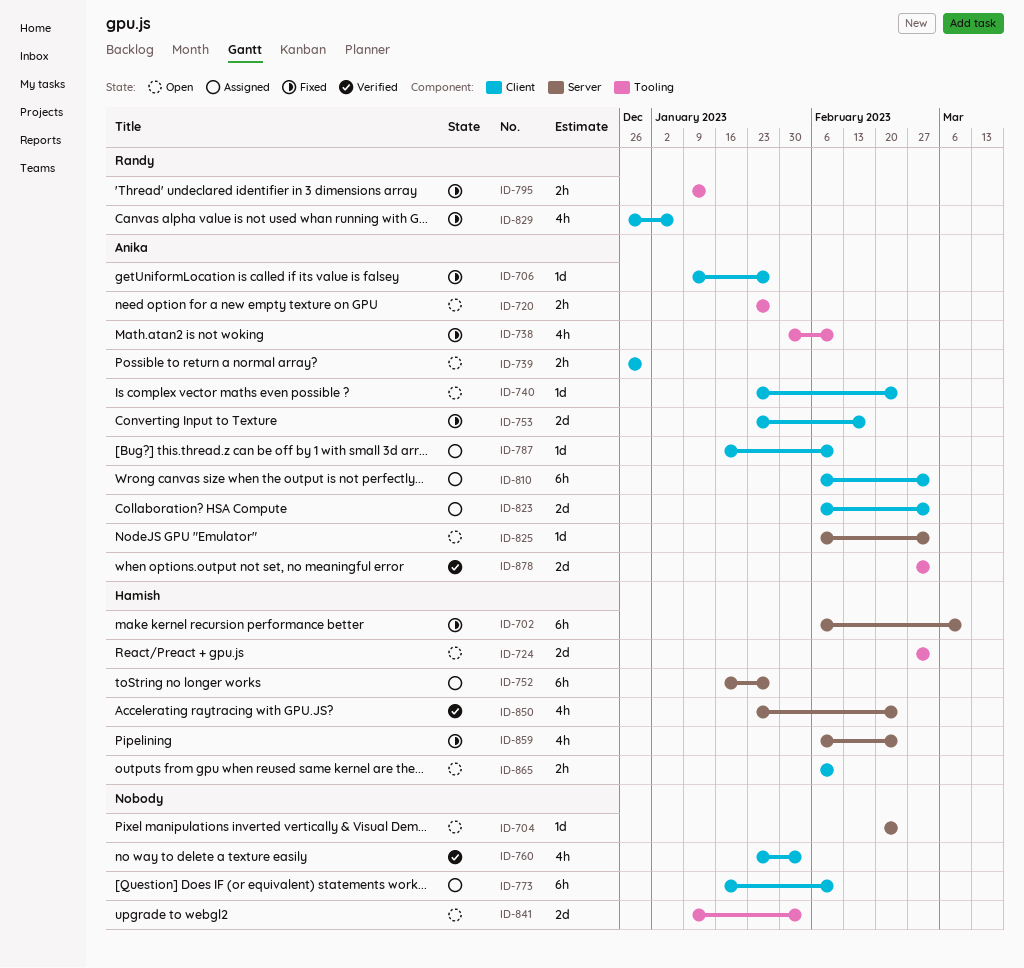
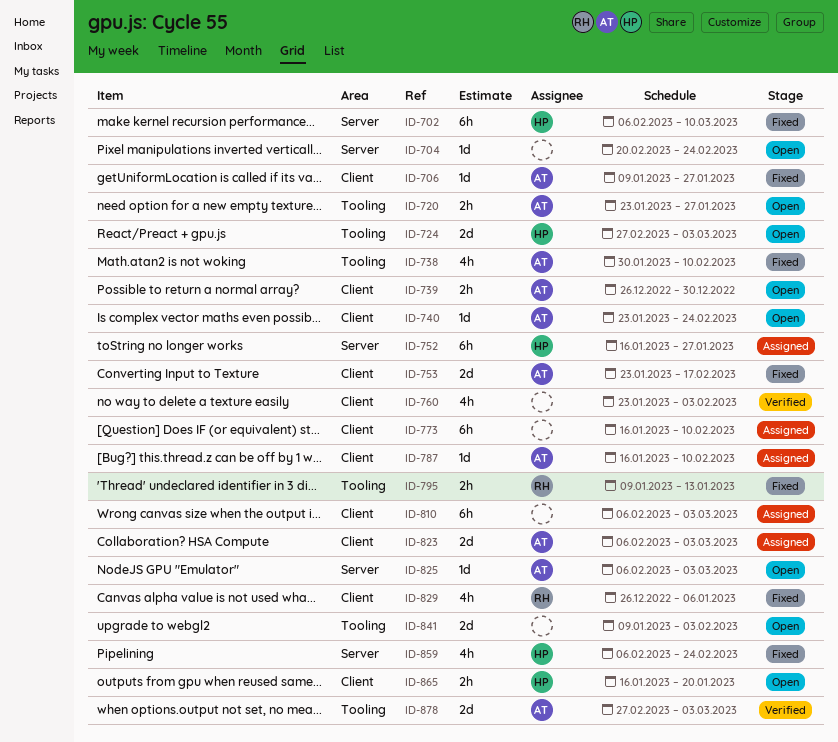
ID-810, owner: Anika -> none
ID-850: present -> none
ID-865, start: Feb 6 -> Jan 16
ID-865, due: Feb 10 -> Jan 20

